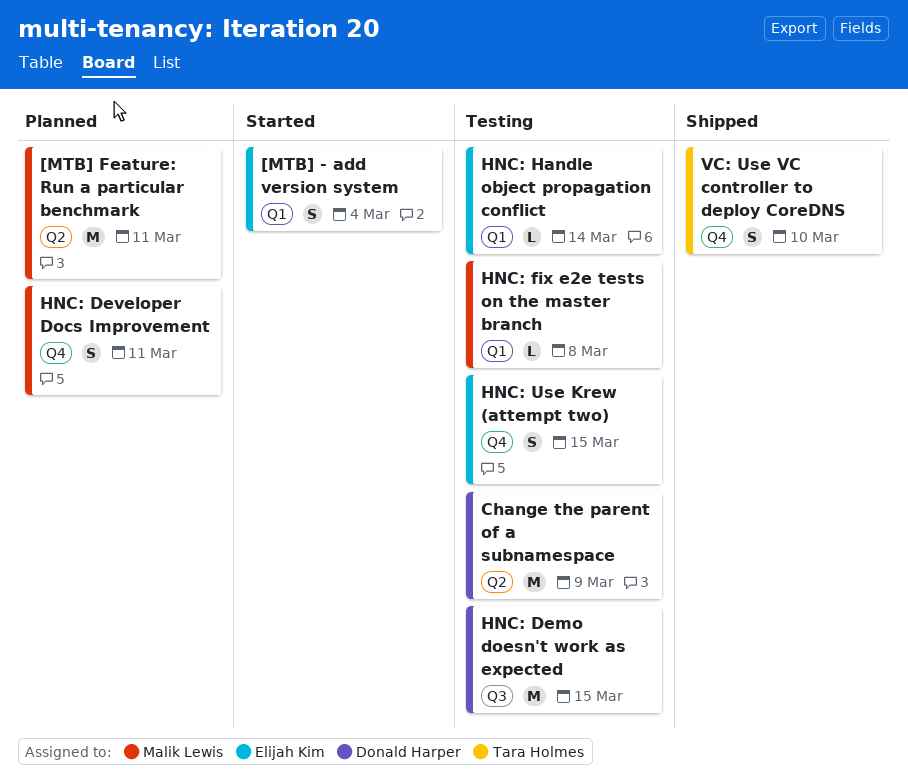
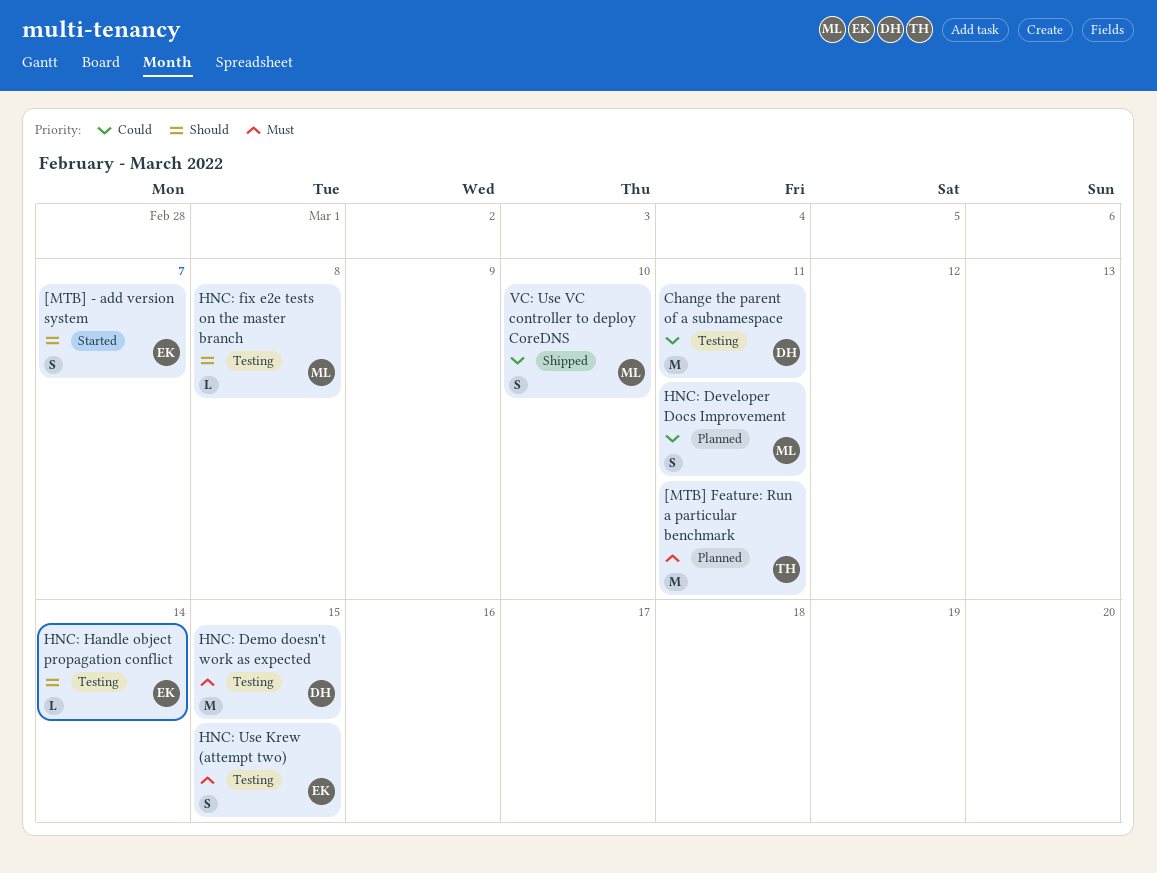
[MTB] - add version system, due: Mar 4 -> Mar 7
[MTB] Feature: Run a particular benchmark, owner: Malik Lewis -> Tara Holmes
Change the parent of a subnamespace, due: Mar 9 -> Mar 11
VC: Use VC controller to deploy CoreDNS, owner: Tara Holmes -> Malik Lewis

